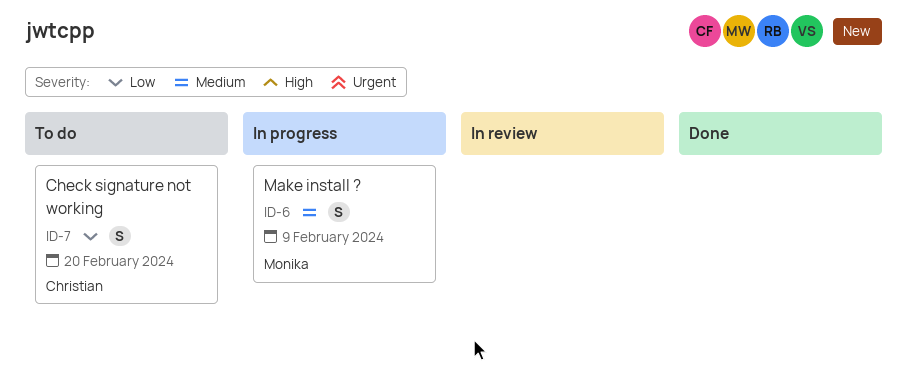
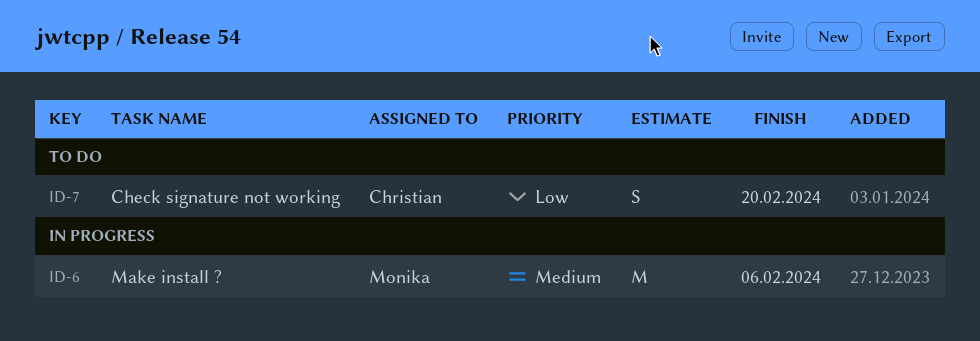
ID-6, estimate: S -> M
ID-6, due: Feb 9 -> Feb 6

